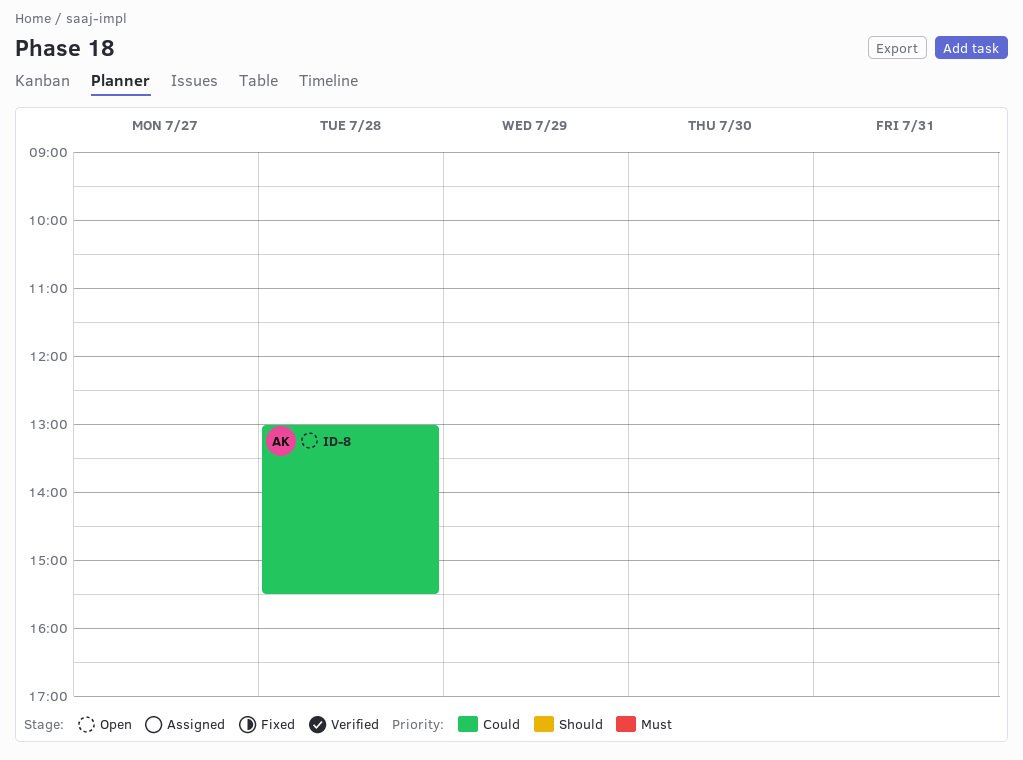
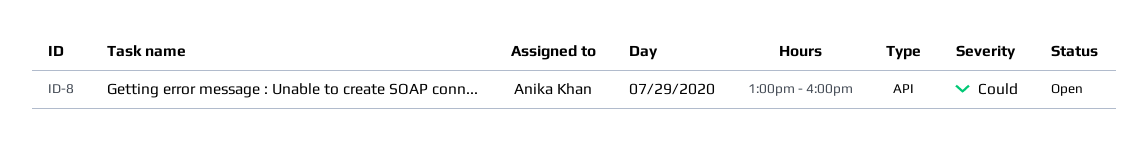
ID-8, day: Jul 28 -> Jul 29
ID-8, ends: 15:30 -> 16:00

